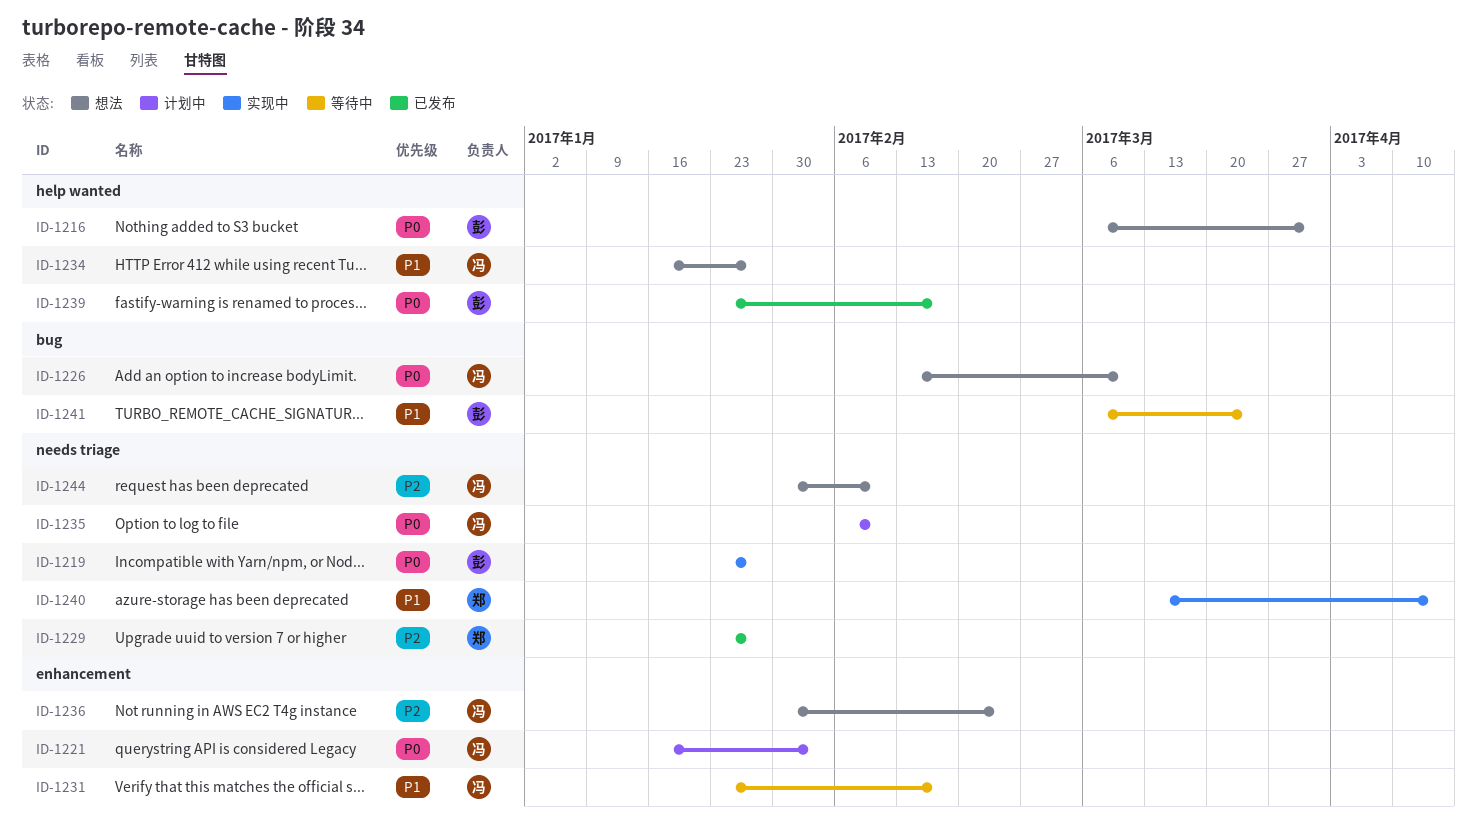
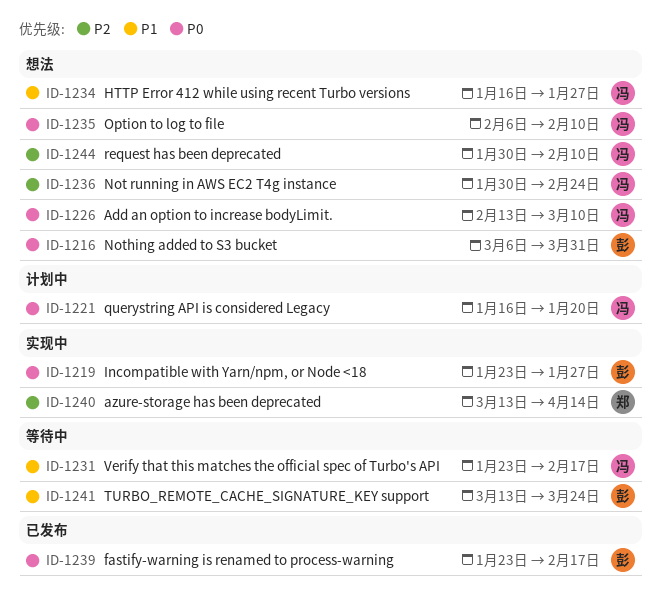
ID-1221, due: Feb 3 -> Jan 20
ID-1229: present -> none
ID-1235, status: 计划中 -> 想法
ID-1240, priority: P1 -> P2
ID-1241, start: Mar 6 -> Mar 13

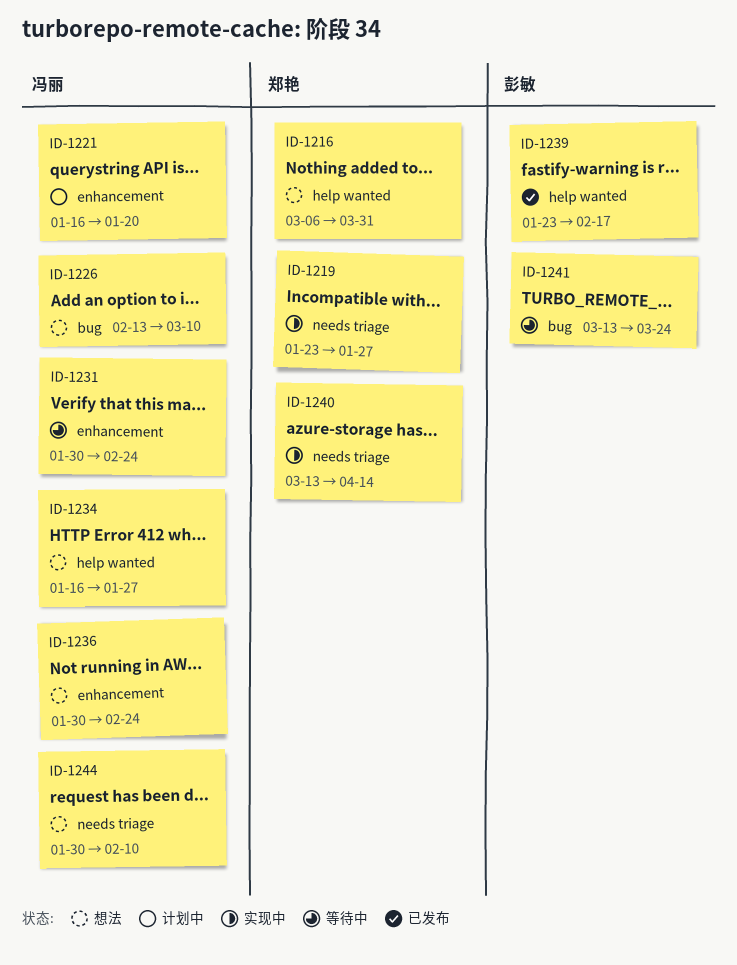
ID-1216, owner: 彭敏 -> 郑艳
ID-1219, owner: 彭敏 -> 郑艳
ID-1231, start: Jan 23 -> Jan 30
ID-1231, due: Feb 17 -> Feb 24
ID-1235: present -> none

